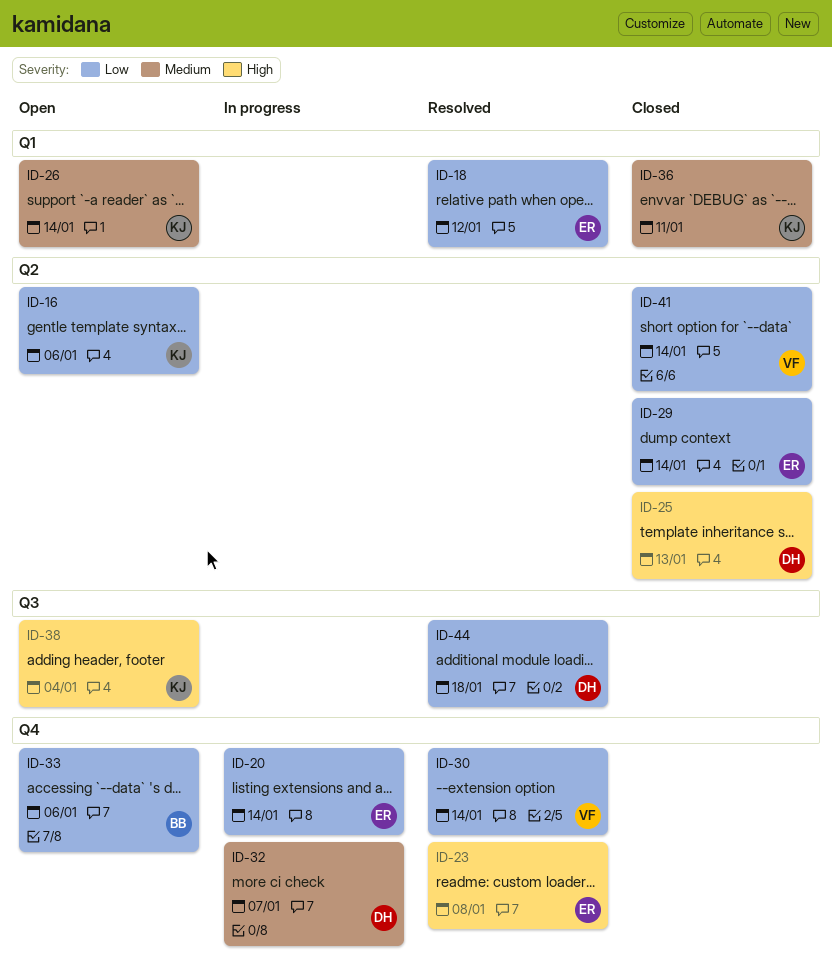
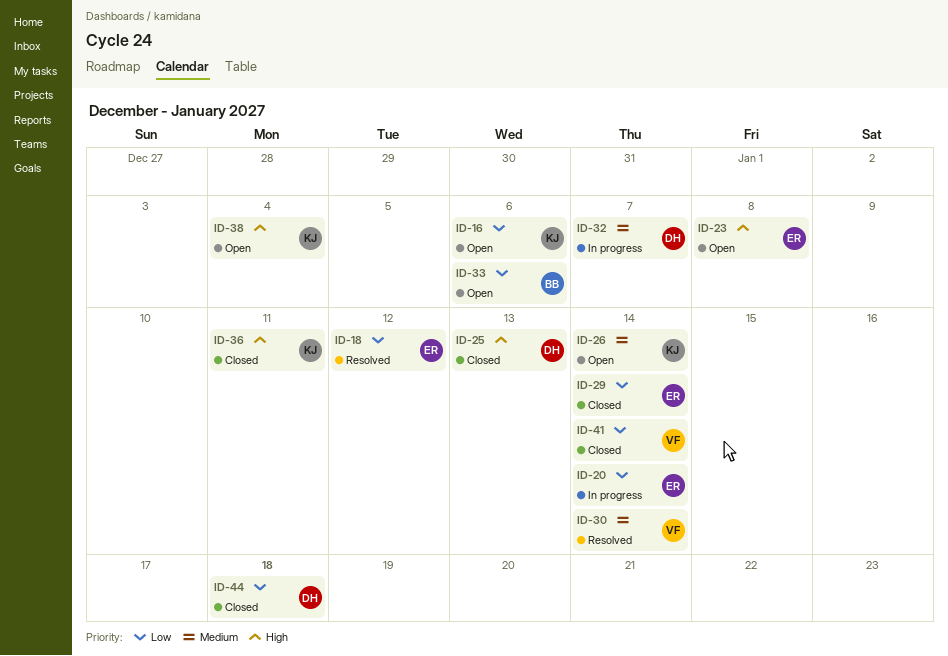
ID-23, status: Resolved -> Open
ID-30, priority: Low -> Medium
ID-36, priority: Medium -> High
ID-44, status: Resolved -> Closed

